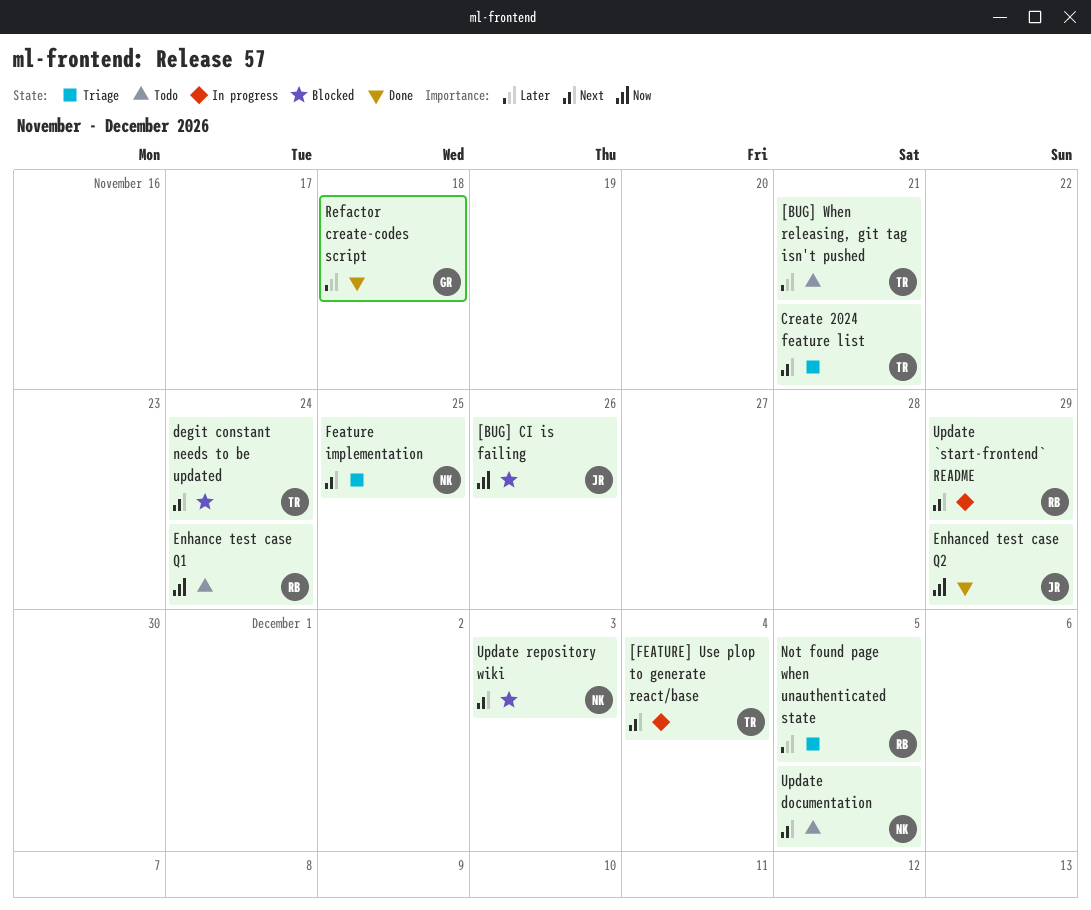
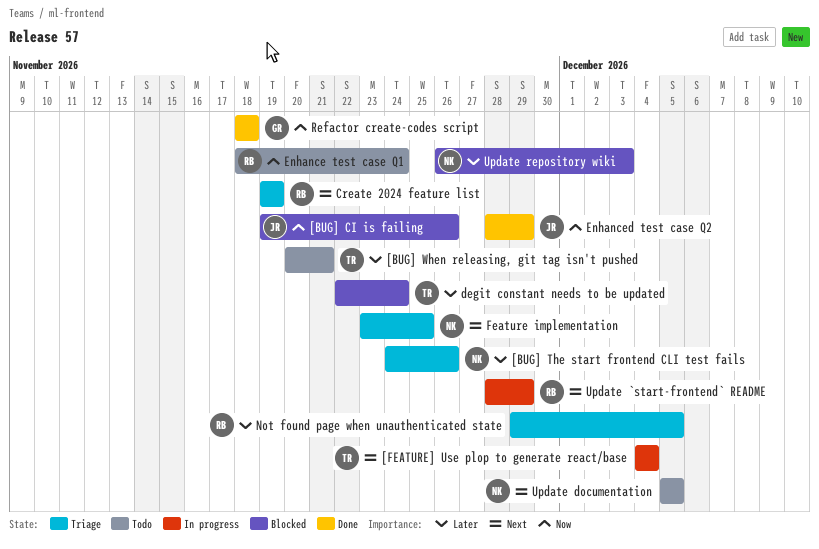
[BUG] The start frontend CLI test fails: none -> present
Create 2024 feature list, owner: TR -> RB
Create 2024 feature list, due: Nov 21 -> Nov 19
degit constant needs to be updated, priority: Next -> Later
Refactor create-codes script, priority: Later -> Now
Update repository wiki, priority: Next -> Later

